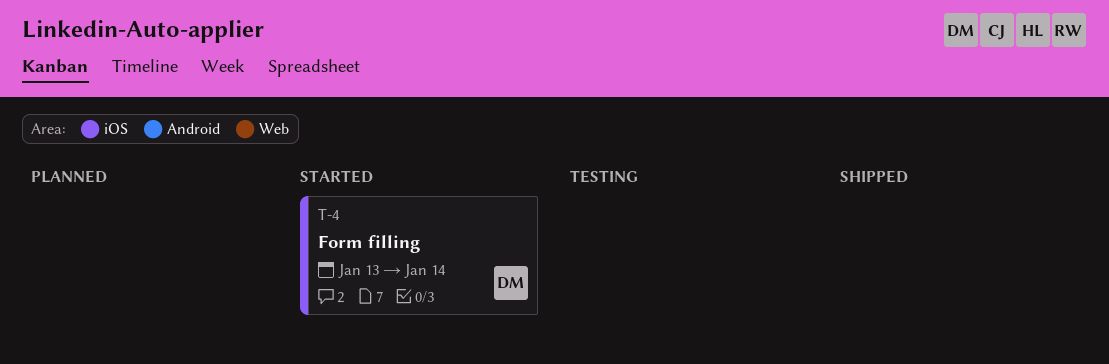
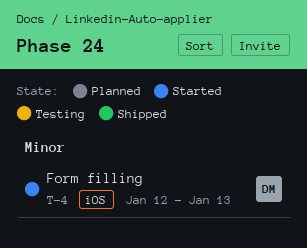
T-4, start: Jan 13 -> Jan 12
T-4, due: Jan 14 -> Jan 13

